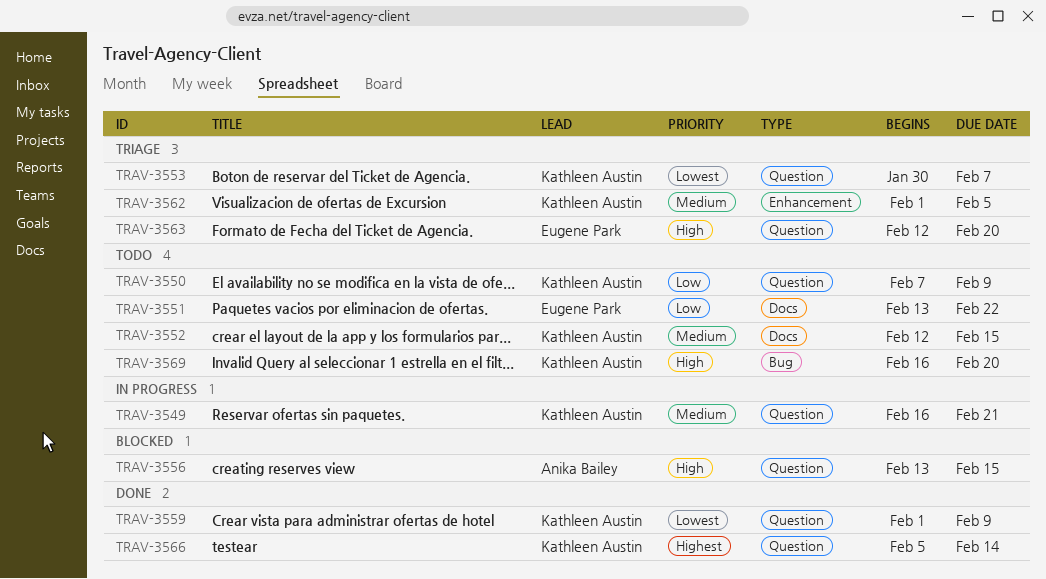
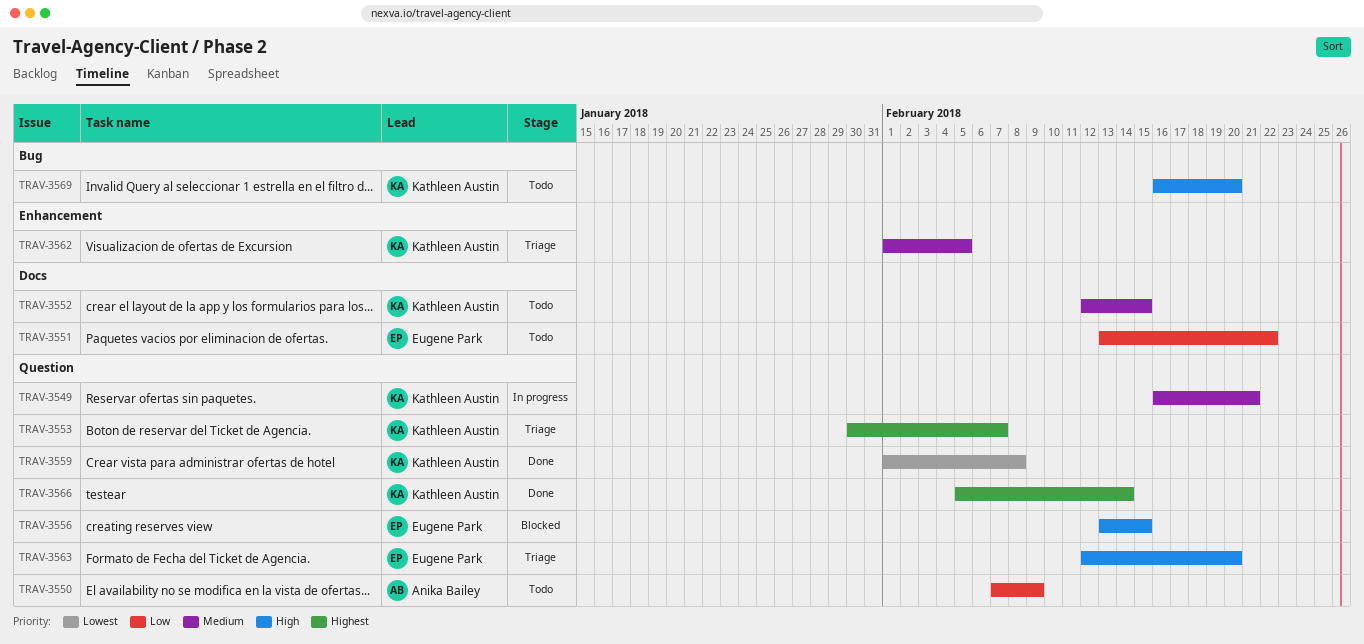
TRAV-3550, owner: Kathleen Austin -> Anika Bailey
TRAV-3553, priority: Lowest -> Highest
TRAV-3556, owner: Anika Bailey -> Eugene Park
TRAV-3559, due: Feb 9 -> Feb 8

